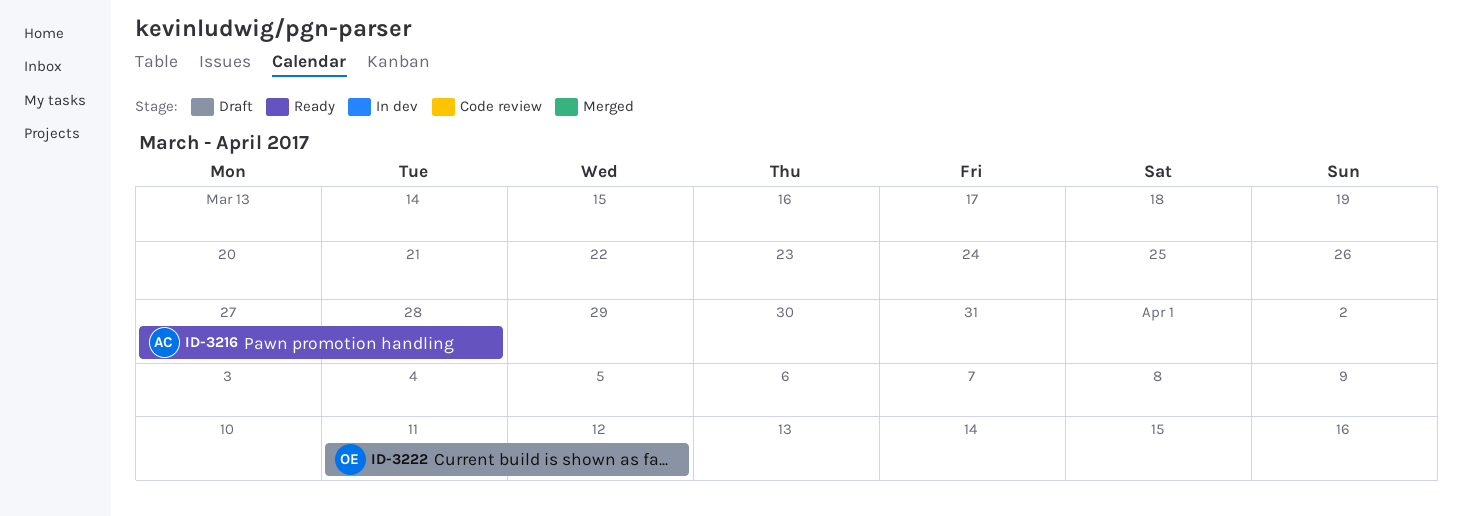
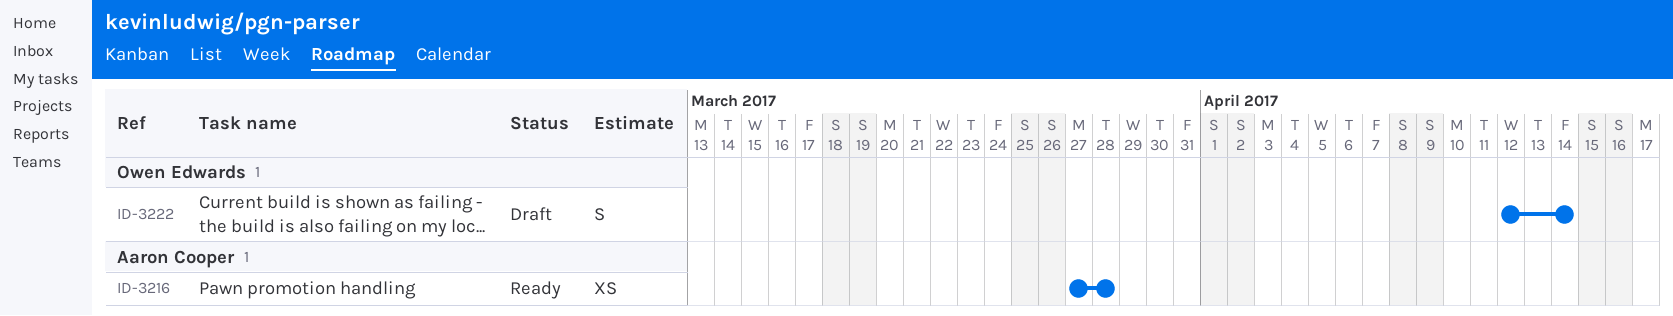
ID-3222, start: Apr 11 -> Apr 12
ID-3222, due: Apr 12 -> Apr 14

